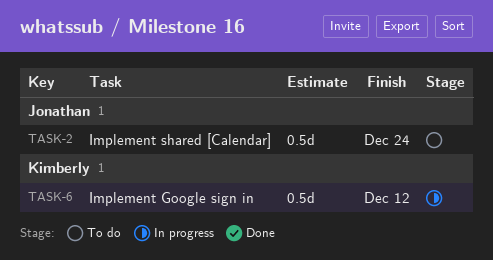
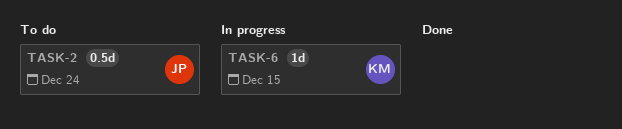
TASK-6, estimate: 0.5d -> 1d
TASK-6, due: Dec 12 -> Dec 15

